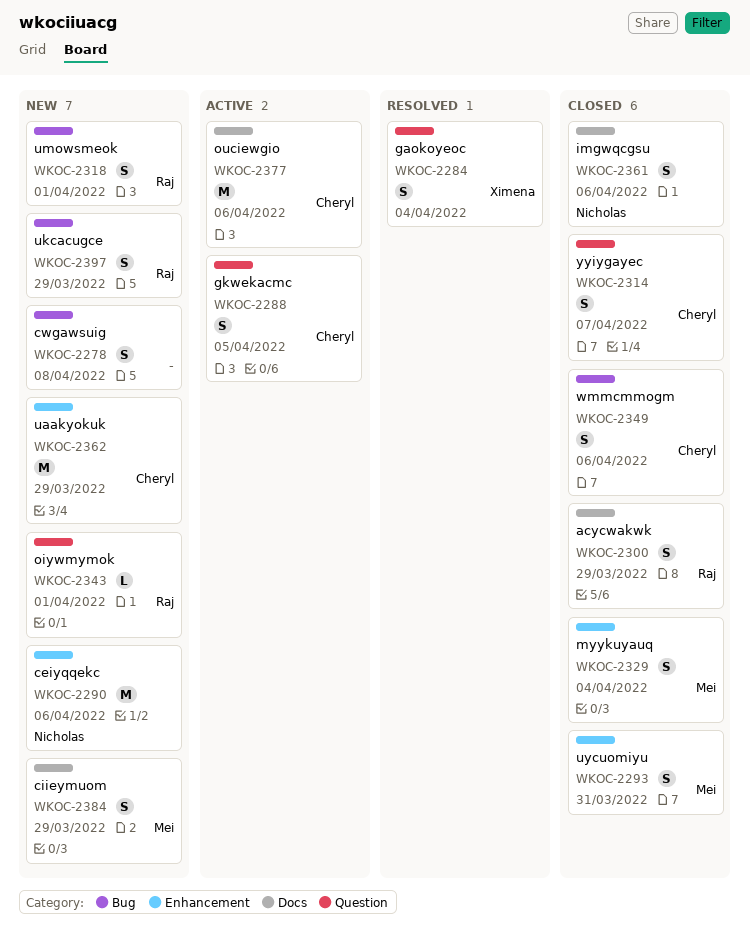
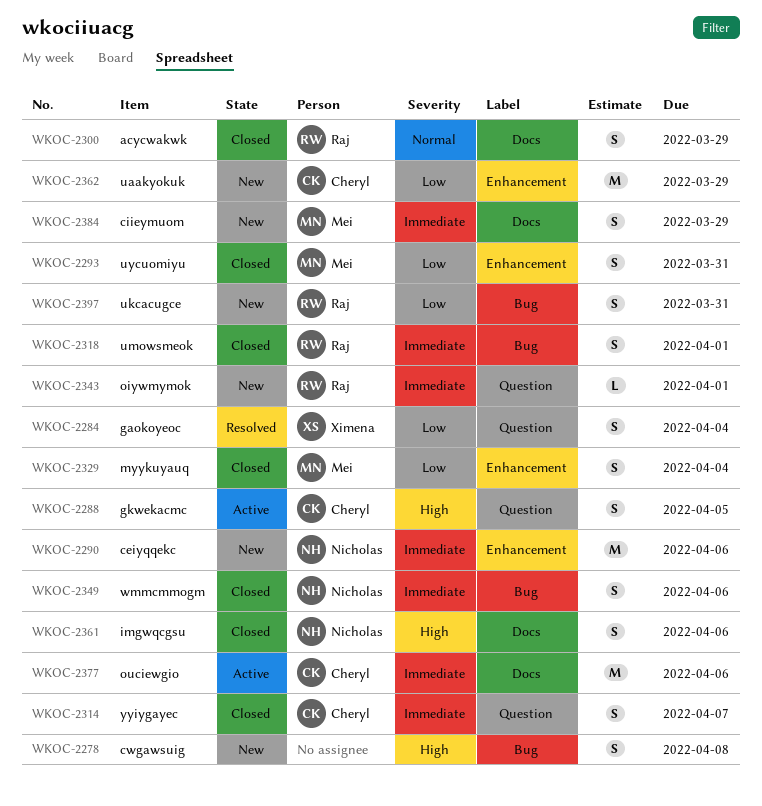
WKOC-2318, status: New -> Closed
WKOC-2349, owner: Cheryl -> Nicholas
WKOC-2397, due: Mar 29 -> Mar 31

